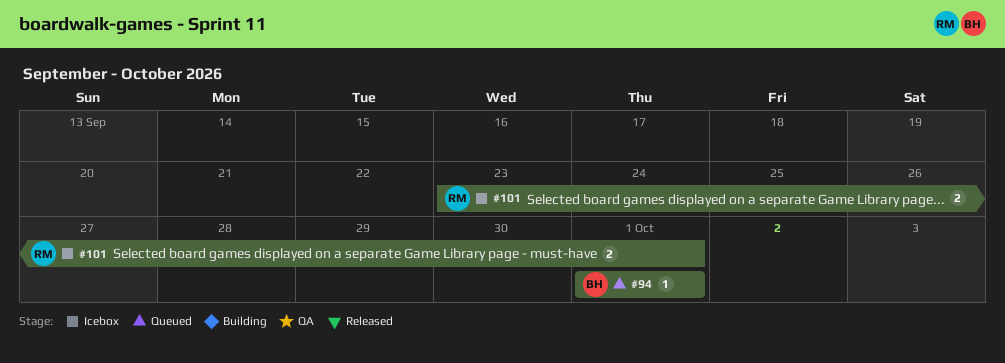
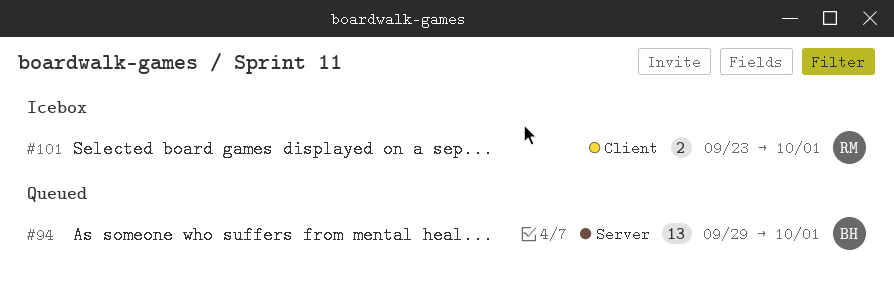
#94, estimate: 1 -> 13
#94, start: Oct 1 -> Sep 29

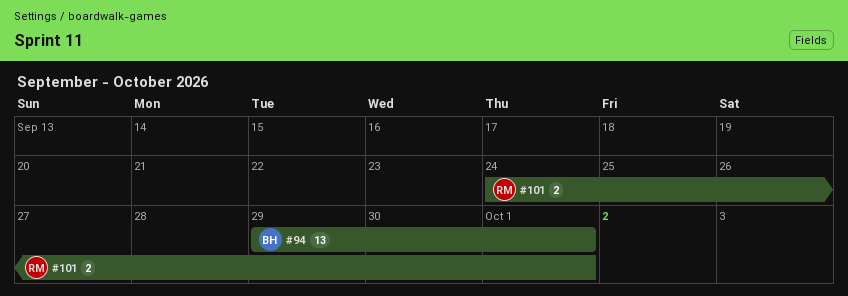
#101, start: Sep 23 -> Sep 24

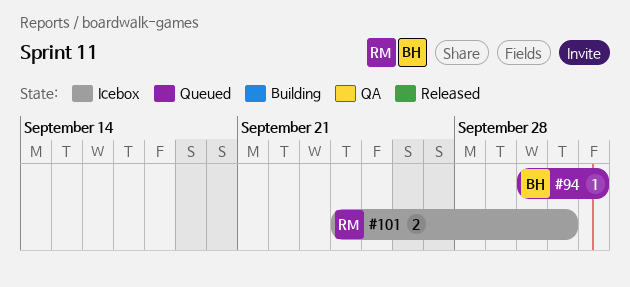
#94, estimate: 13 -> 1
#94, start: Sep 29 -> Sep 30
#94, due: Oct 1 -> Oct 2

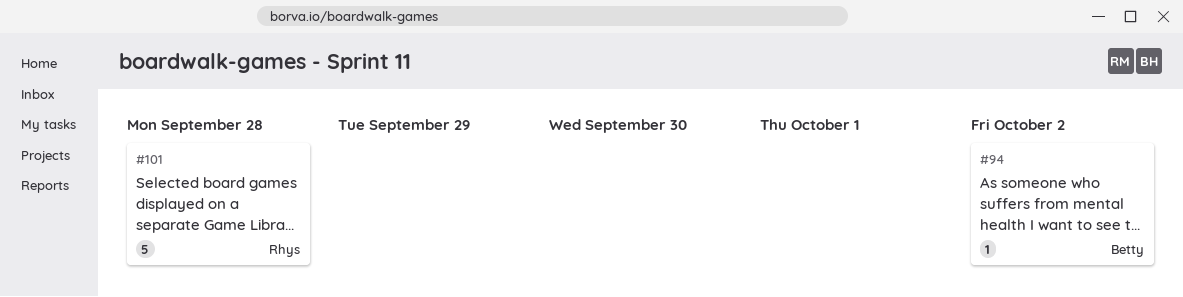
#101, estimate: 2 -> 5
#101, due: Oct 1 -> Sep 28

